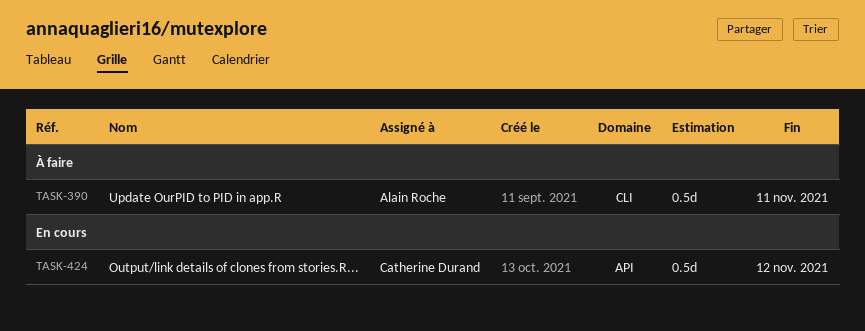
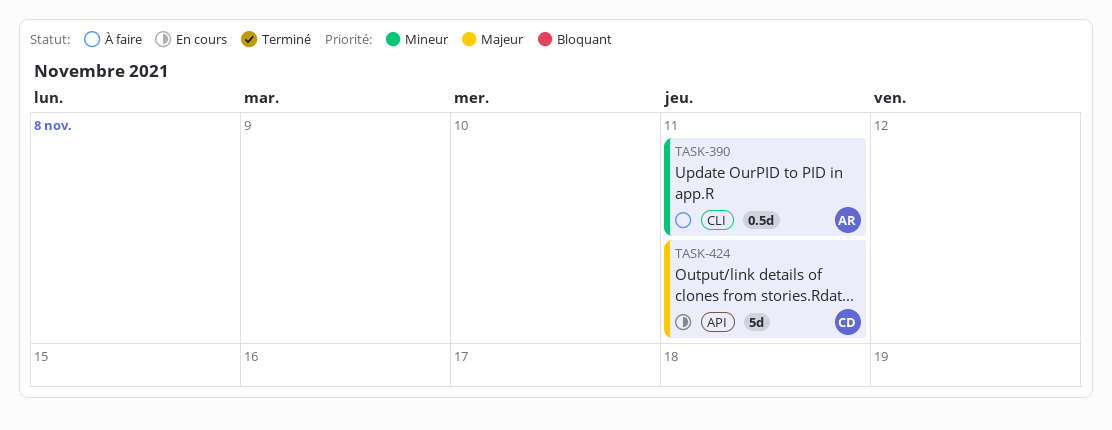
TASK-424, estimate: 0.5d -> 5d
TASK-424, due: Nov 12 -> Nov 11

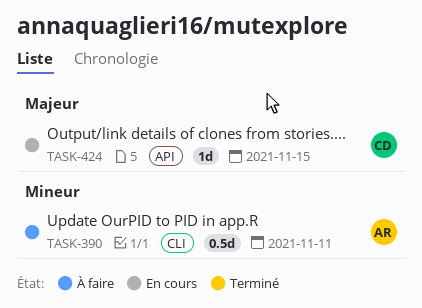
TASK-424, estimate: 5d -> 1d
TASK-424, due: Nov 11 -> Nov 15

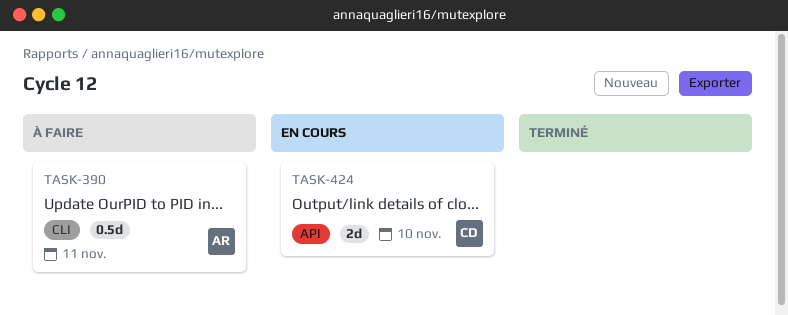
TASK-424, estimate: 1d -> 2d
TASK-424, due: Nov 15 -> Nov 10

